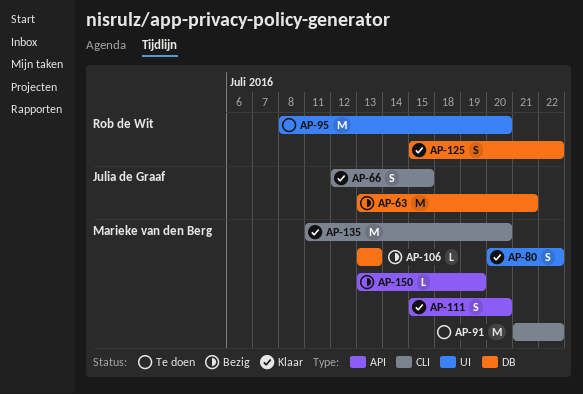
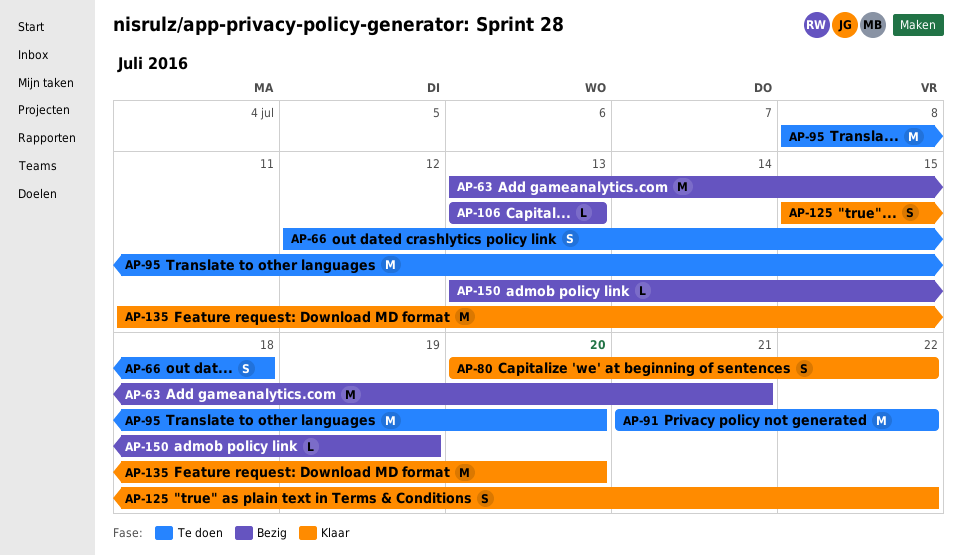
AP-66, status: Klaar -> Te doen
AP-66, due: Jul 15 -> Jul 18
AP-111: present -> none

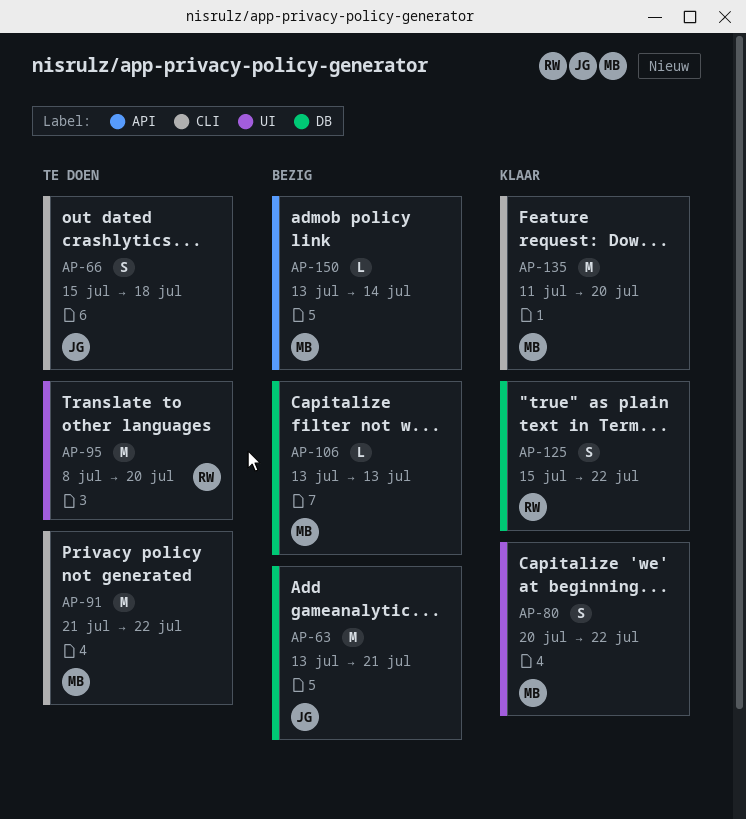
AP-66, start: Jul 12 -> Jul 15
AP-150, due: Jul 19 -> Jul 14

